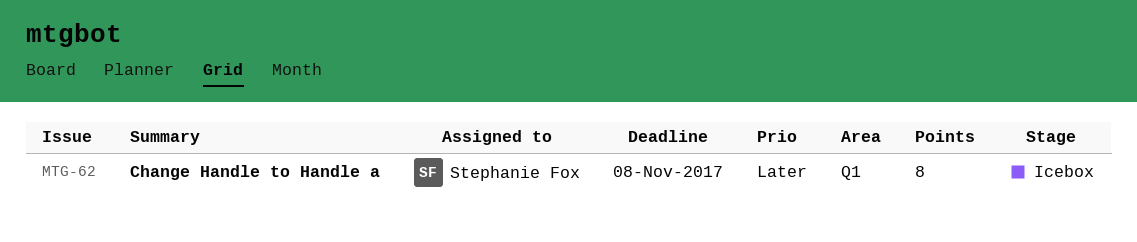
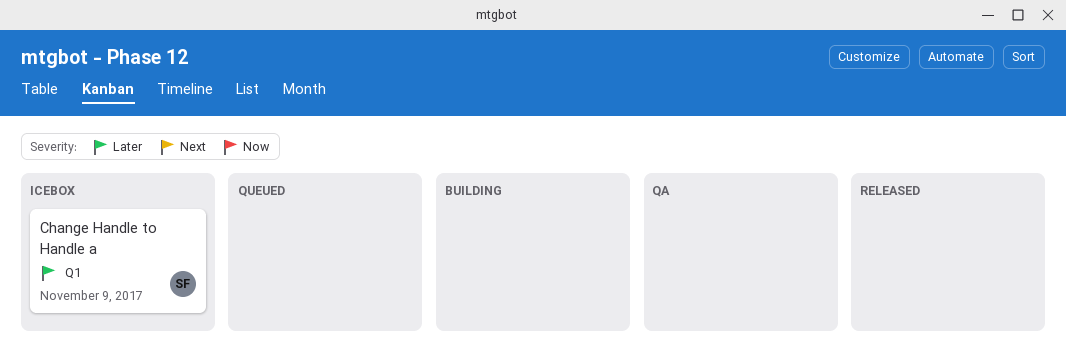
Change Handle to Handle a, due: Nov 8 -> Nov 9

